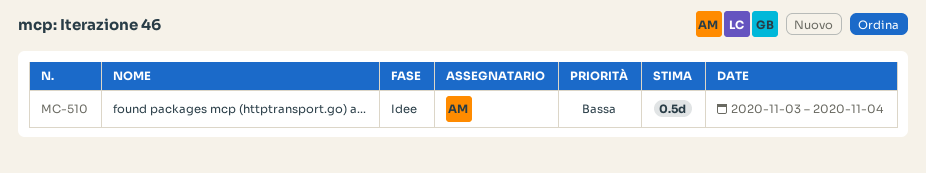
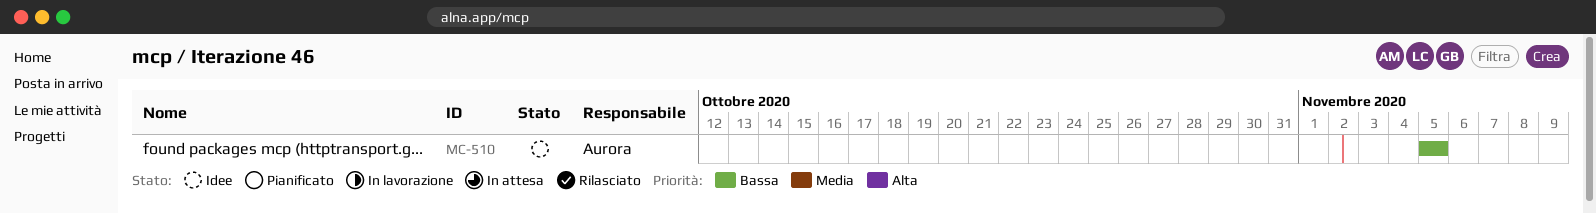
MC-510, start: Nov 3 -> Nov 5
MC-510, due: Nov 4 -> Nov 5

